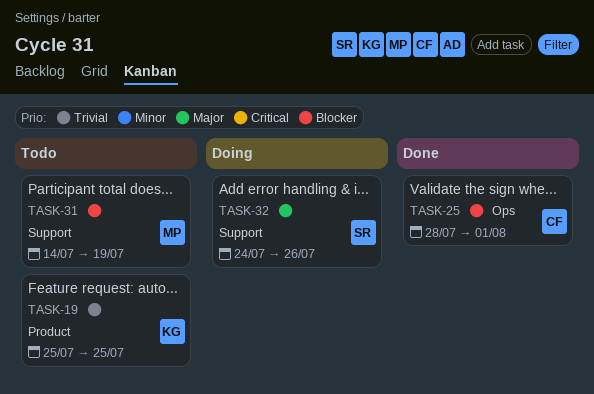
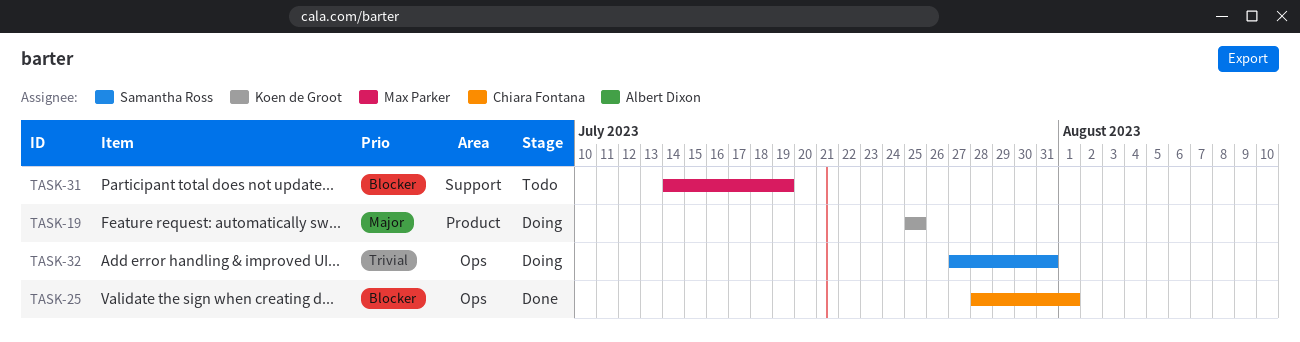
TASK-19, status: Todo -> Doing
TASK-19, priority: Trivial -> Major
TASK-32, priority: Major -> Trivial
TASK-32, label: Support -> Ops
TASK-32, start: Jul 24 -> Jul 27
TASK-32, due: Jul 26 -> Jul 31

